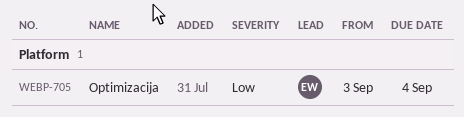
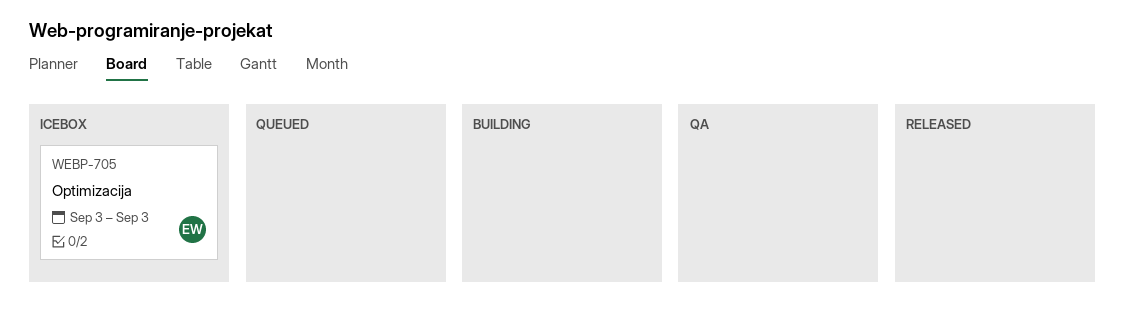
WEBP-705, due: Sep 4 -> Sep 3

